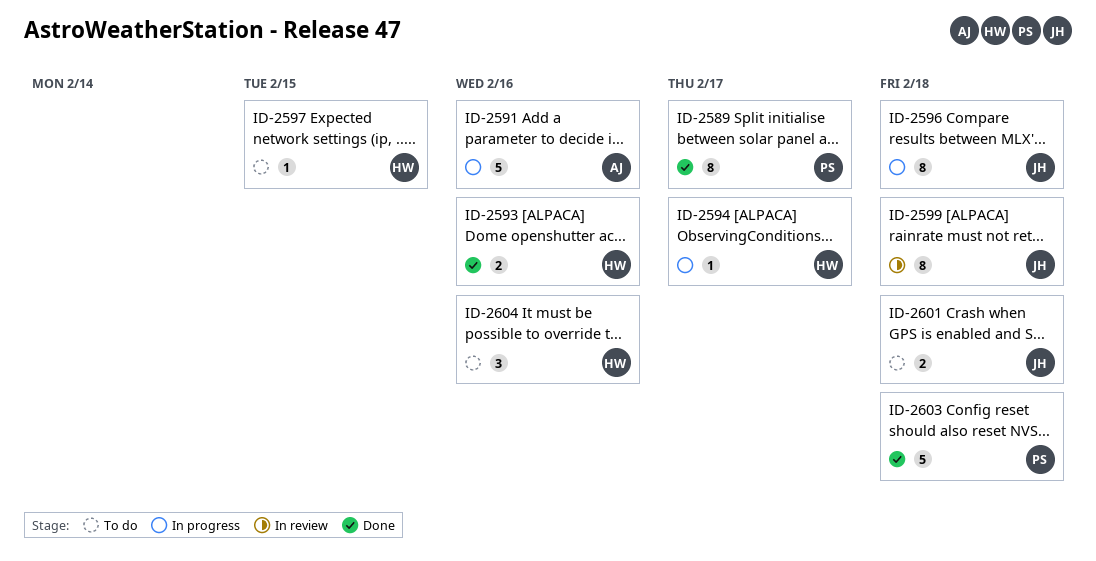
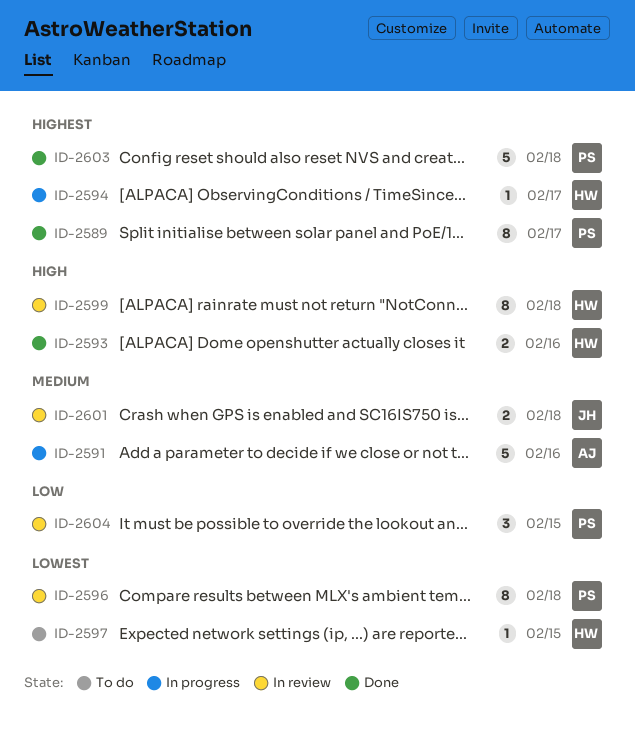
ID-2596, status: In progress -> In review
ID-2596, owner: JH -> PS
ID-2599, owner: JH -> HW
ID-2601, status: To do -> In review
ID-2604, status: To do -> In review
ID-2604, owner: HW -> PS
ID-2604, due: Feb 16 -> Feb 15

